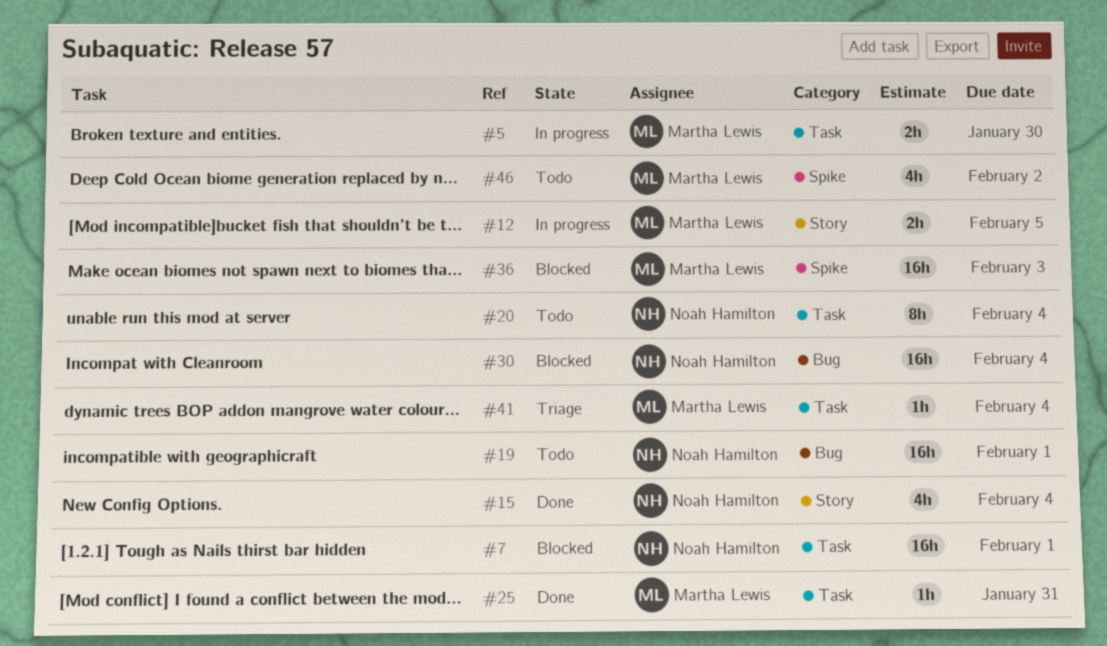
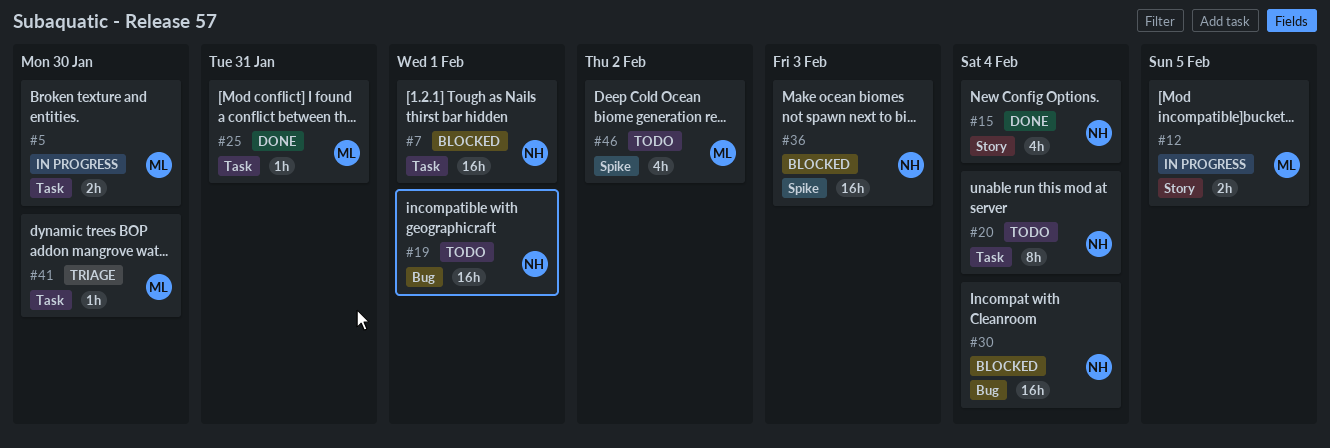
#36, owner: Martha Lewis -> Noah Hamilton
#41, due: Feb 4 -> Jan 30

